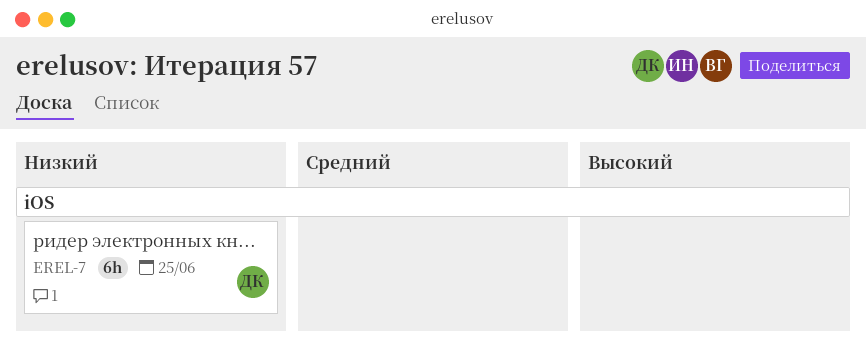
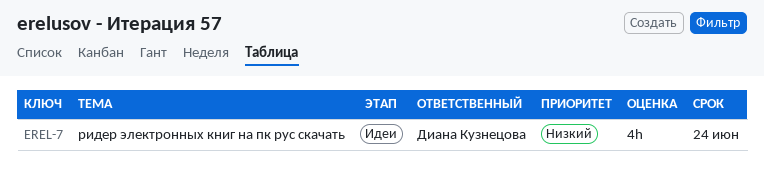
EREL-7, estimate: 6h -> 4h
EREL-7, due: Jun 25 -> Jun 24

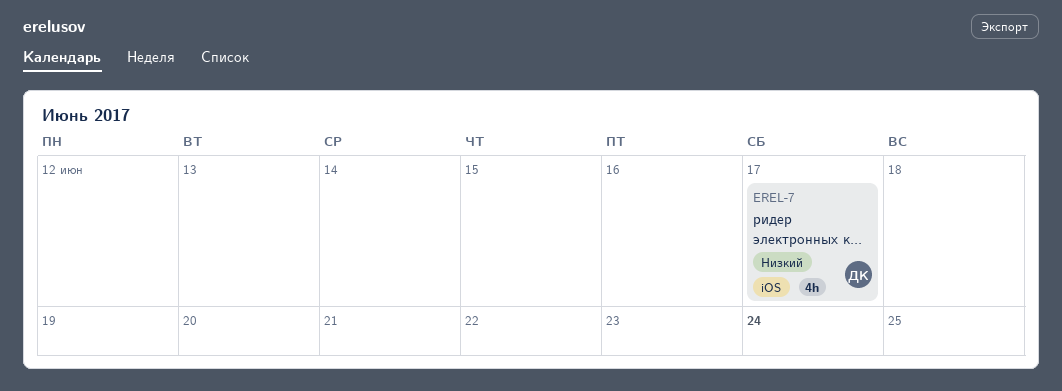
EREL-7, due: Jun 24 -> Jun 17

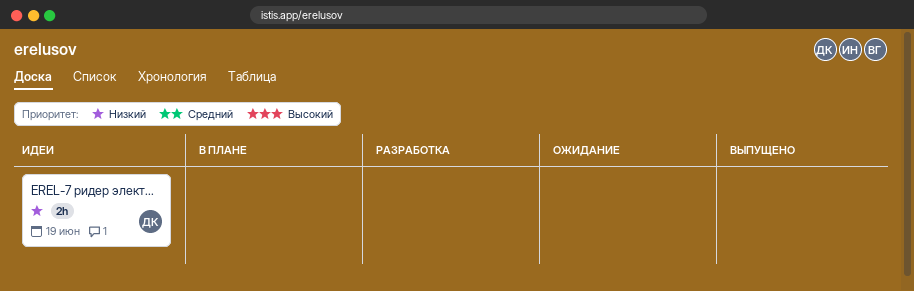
EREL-7, estimate: 4h -> 2h
EREL-7, due: Jun 17 -> Jun 19

